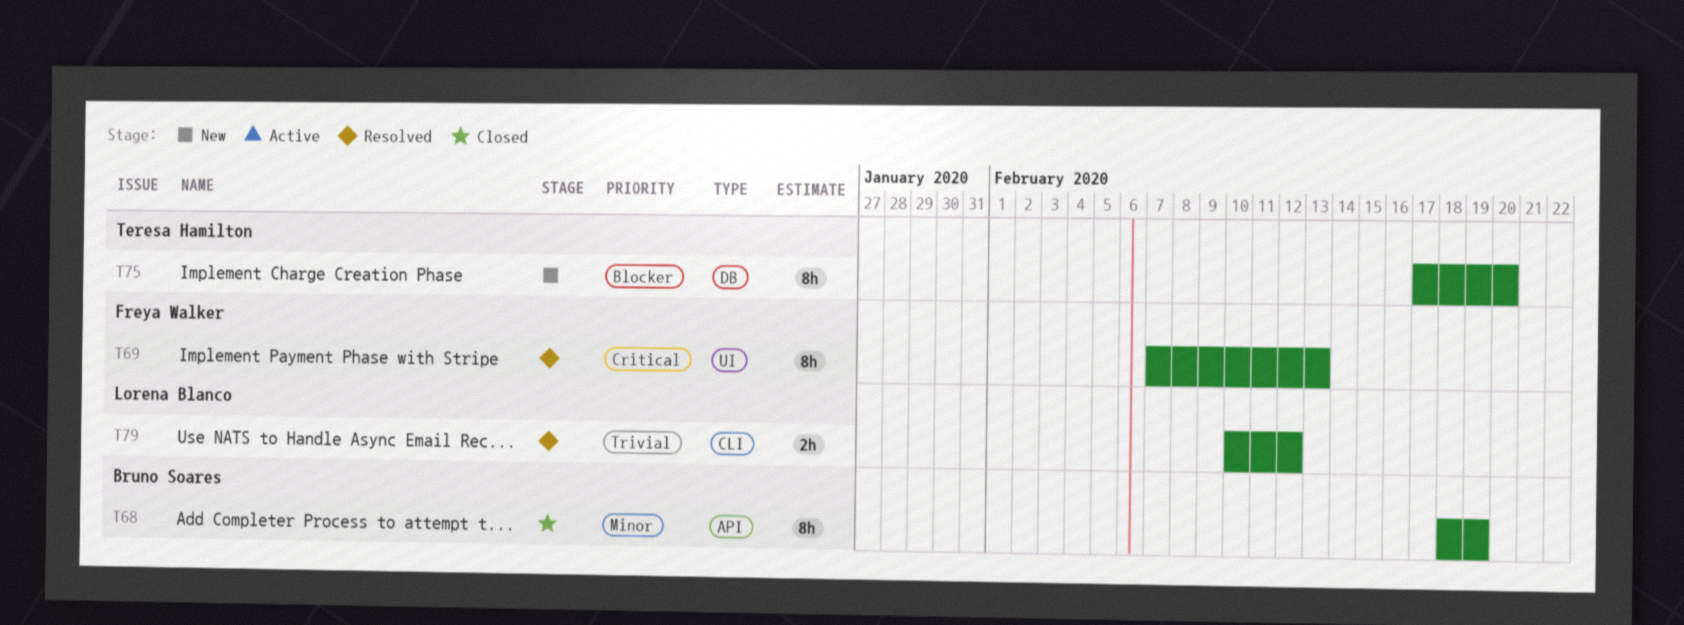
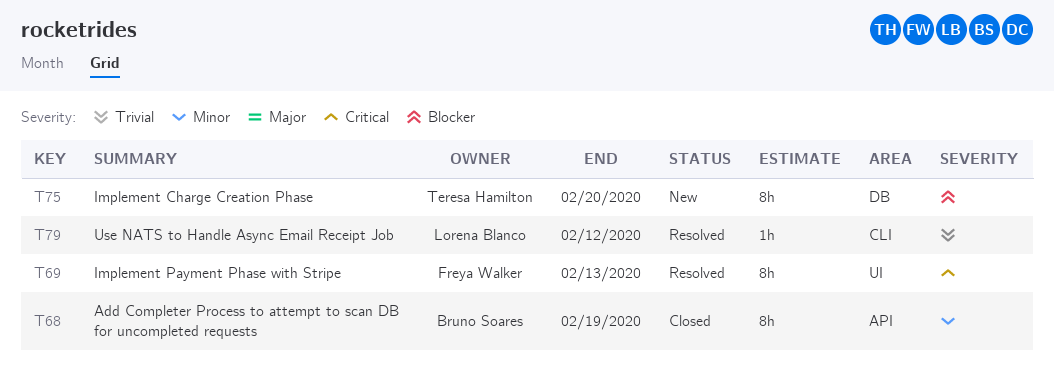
T79, estimate: 2h -> 1h

